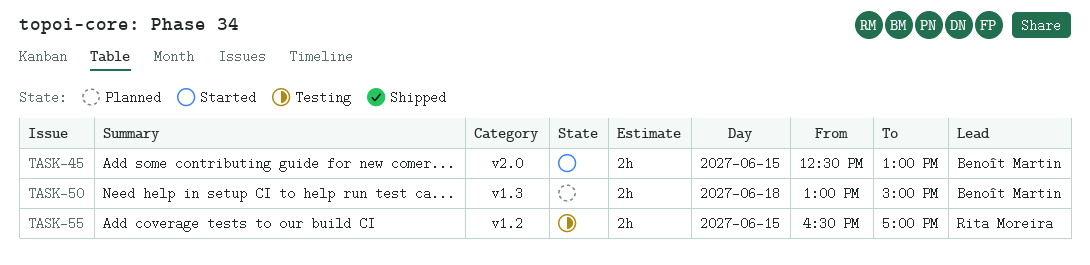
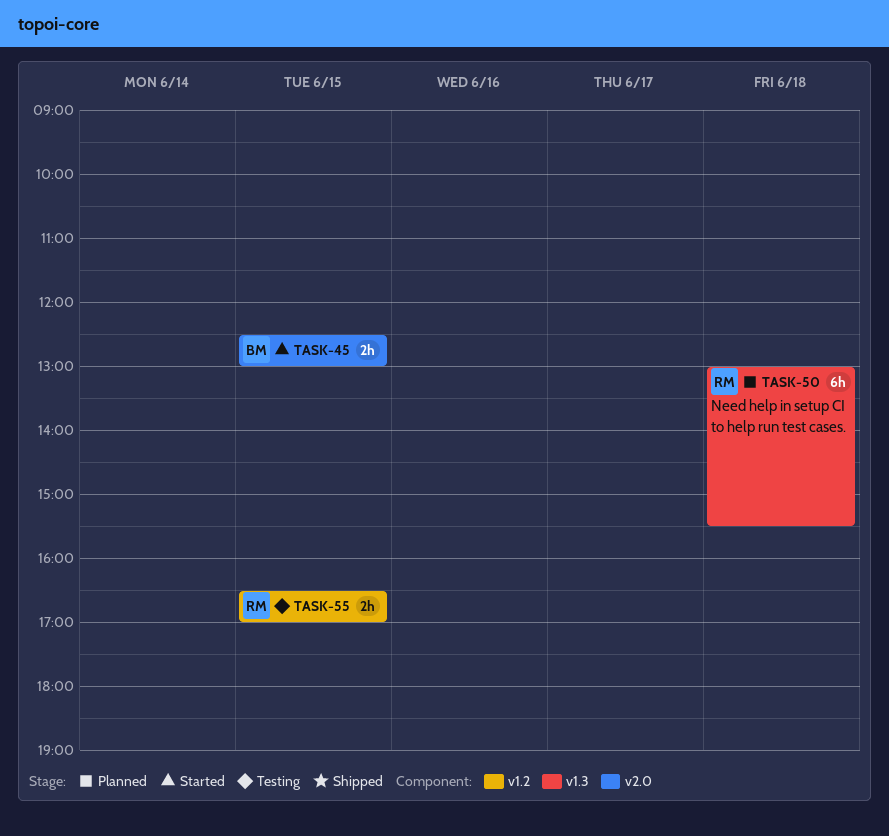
TASK-50, owner: Benoît Martin -> Rita Moreira
TASK-50, estimate: 2h -> 6h
TASK-50, ends: 15:00 -> 15:30

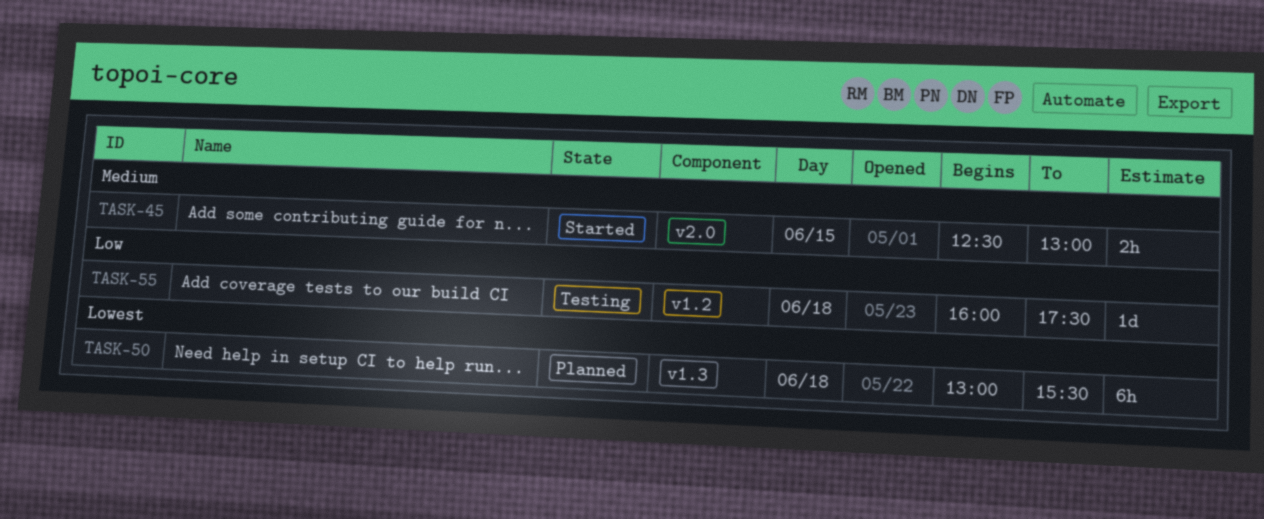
TASK-55, estimate: 2h -> 1d
TASK-55, day: Jun 15 -> Jun 18
TASK-55, begins: 16:30 -> 16:00
TASK-55, ends: 17:00 -> 17:30

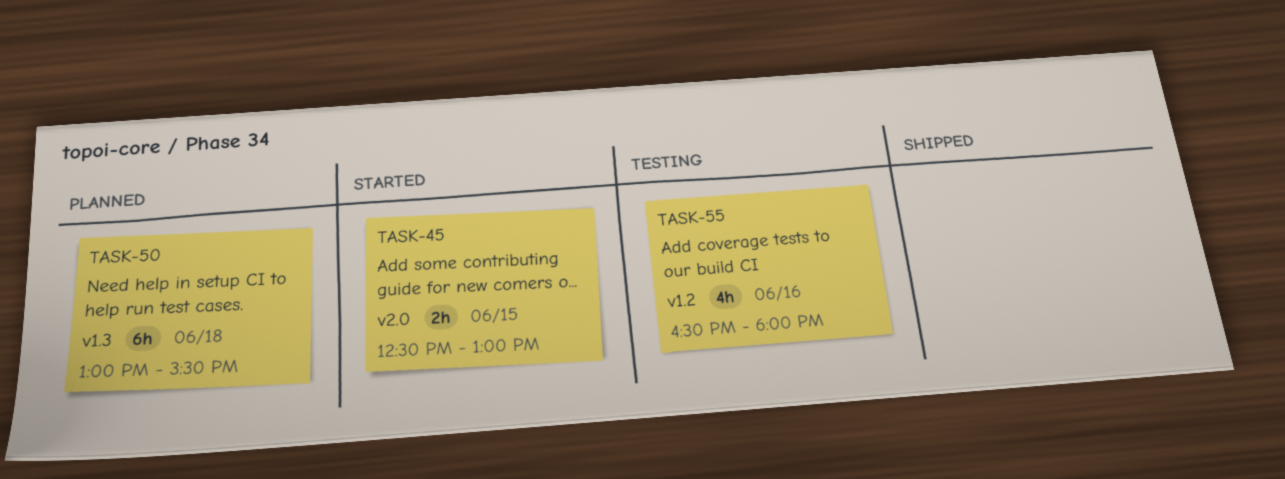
TASK-55, estimate: 1d -> 4h
TASK-55, day: Jun 18 -> Jun 16
TASK-55, begins: 16:00 -> 16:30
TASK-55, ends: 17:30 -> 18:00

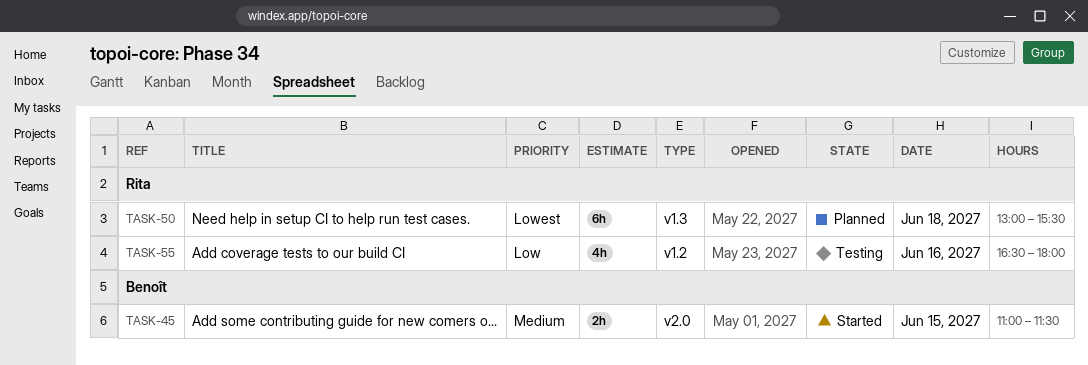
TASK-45, begins: 12:30 -> 11:00
TASK-45, ends: 13:00 -> 11:30

